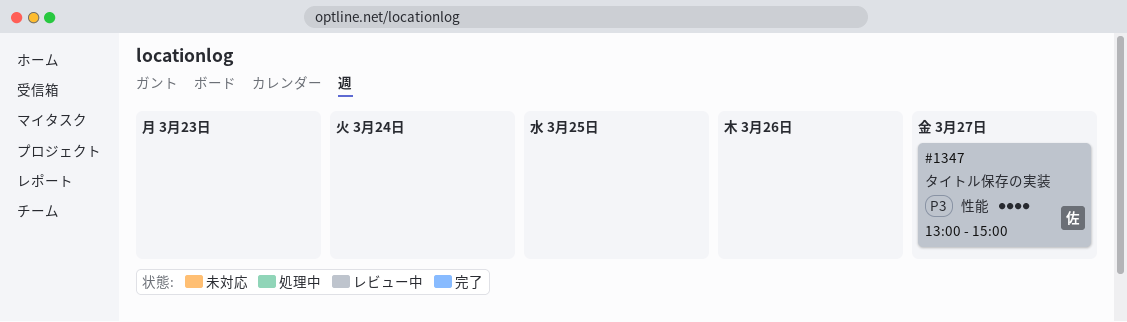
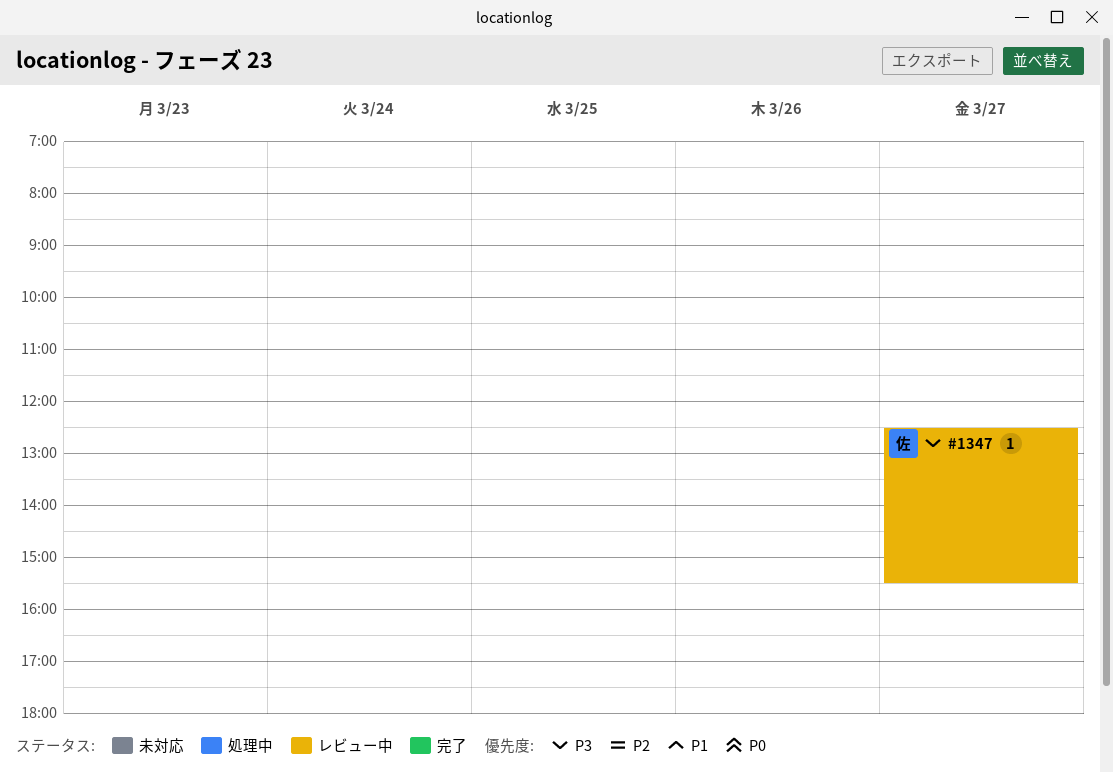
#1347, estimate: 4 -> 1
#1347, begins: 13:00 -> 12:30
#1347, ends: 15:00 -> 15:30

